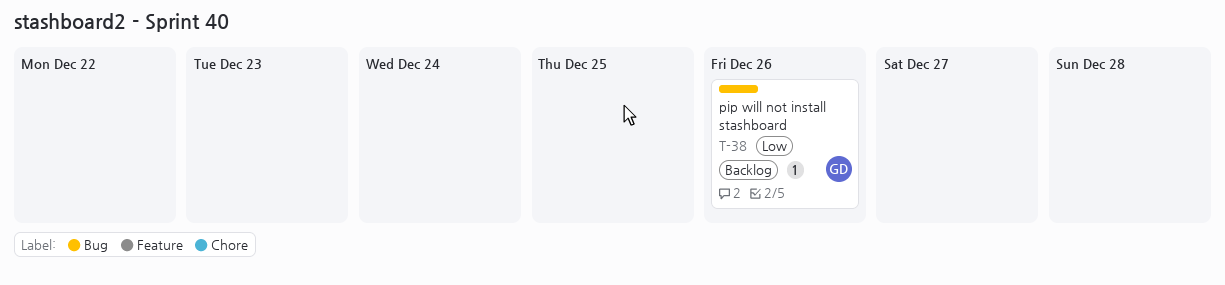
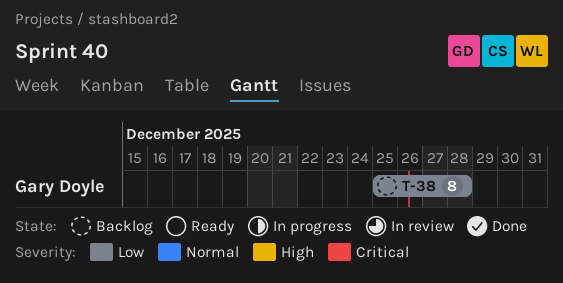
T-38, estimate: 1 -> 8
T-38, due: Dec 26 -> Dec 28

